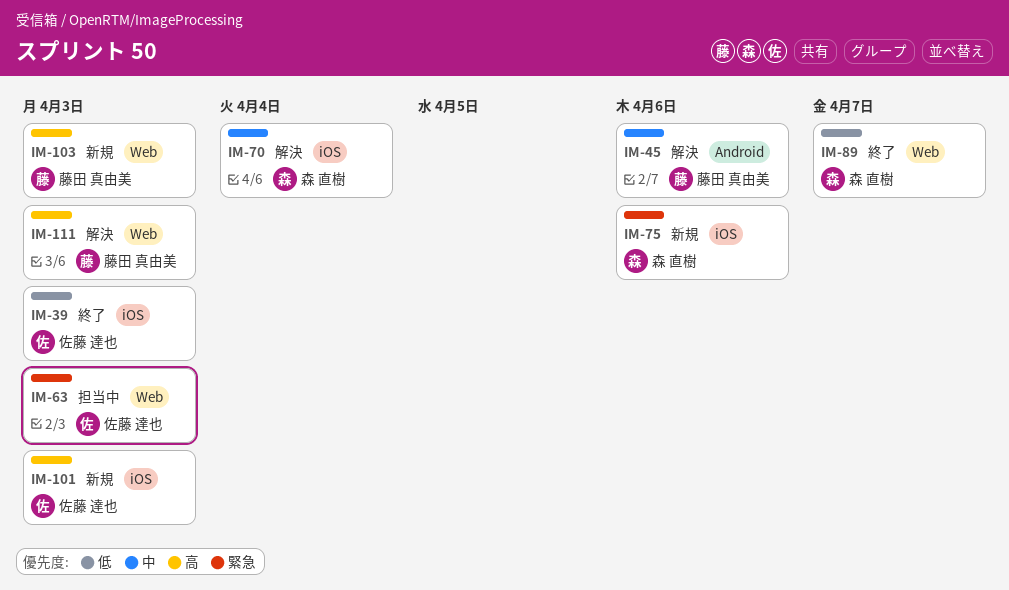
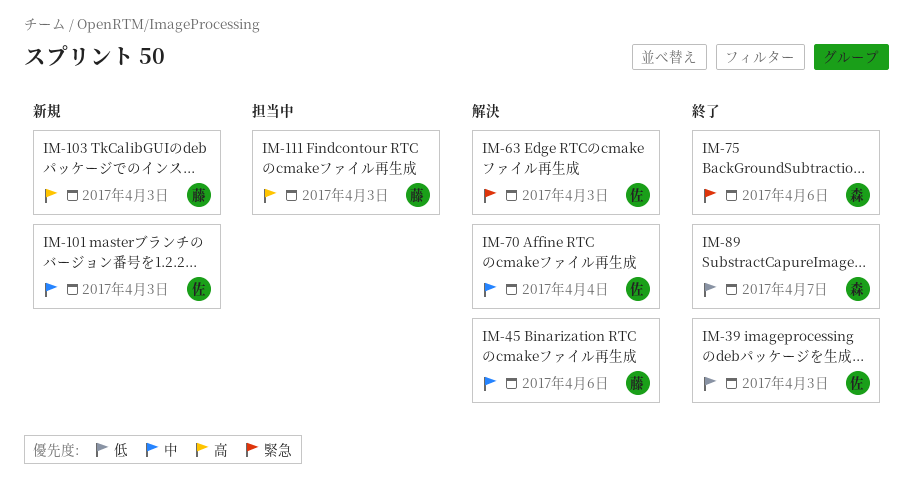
IM-63, status: 担当中 -> 解決
IM-70, owner: 森 直樹 -> 佐藤 達也
IM-75, status: 新規 -> 終了
IM-101, priority: 高 -> 中
IM-111, status: 解決 -> 担当中

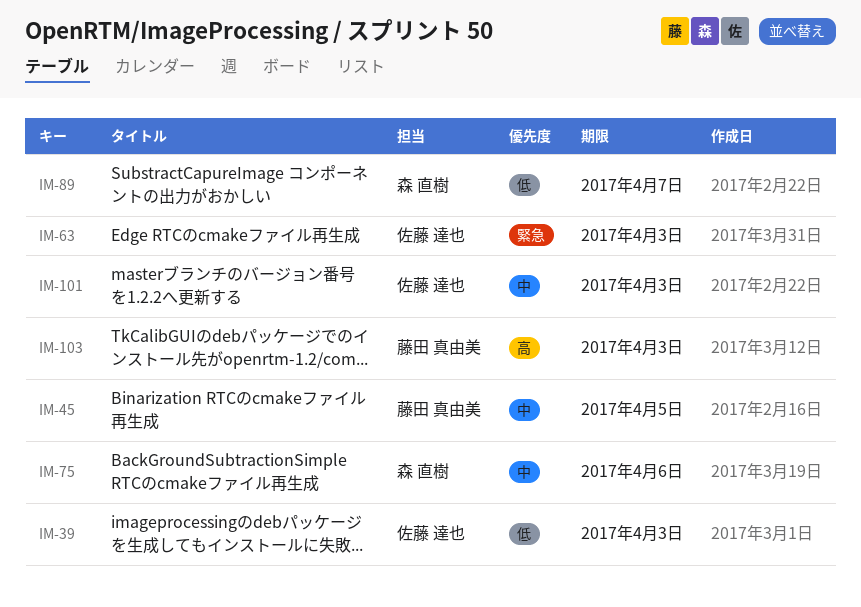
IM-45, due: Apr 6 -> Apr 5
IM-70: present -> none
IM-75, priority: 緊急 -> 中
IM-111: present -> none

